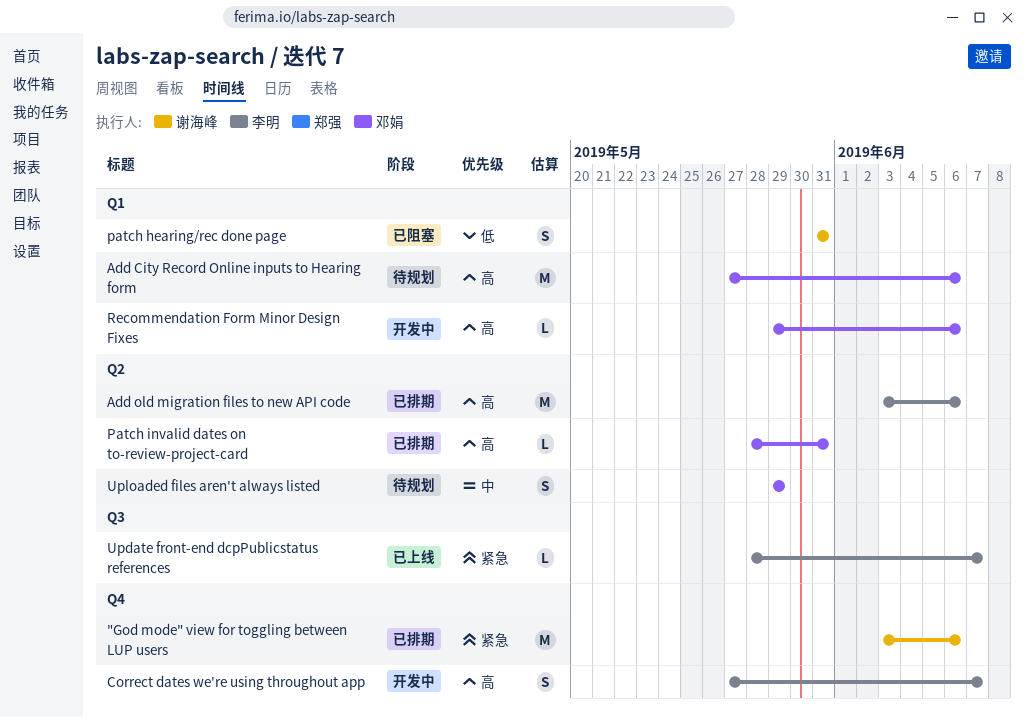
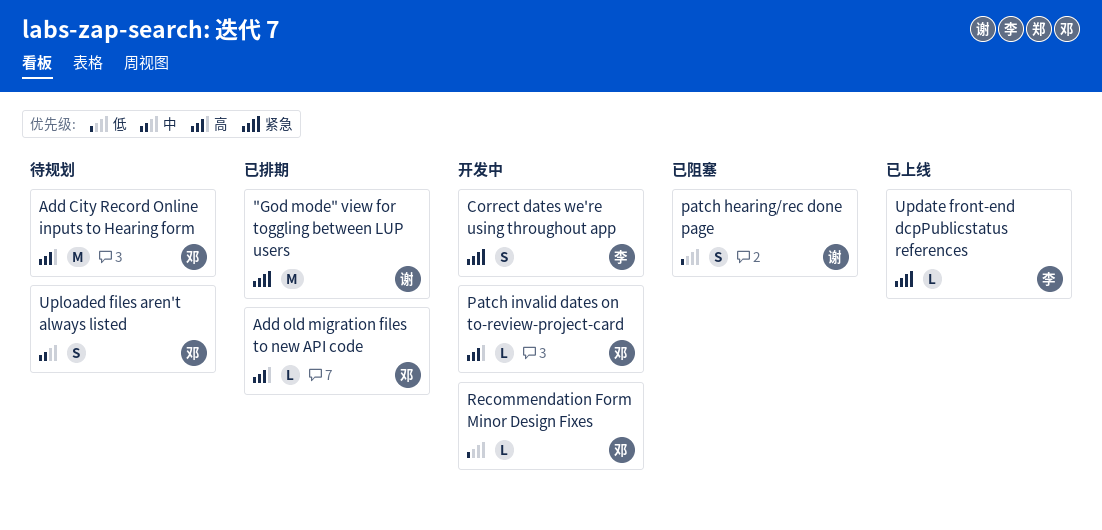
Add old migration files to new API code, owner: 李明 -> 邓娟
Add old migration files to new API code, estimate: M -> L
Correct dates we're using throughout app, priority: 高 -> 紧急
Patch invalid dates on to-review-project-card, status: 已排期 -> 开发中
Recommendation Form Minor Design Fixes, priority: 高 -> 低

